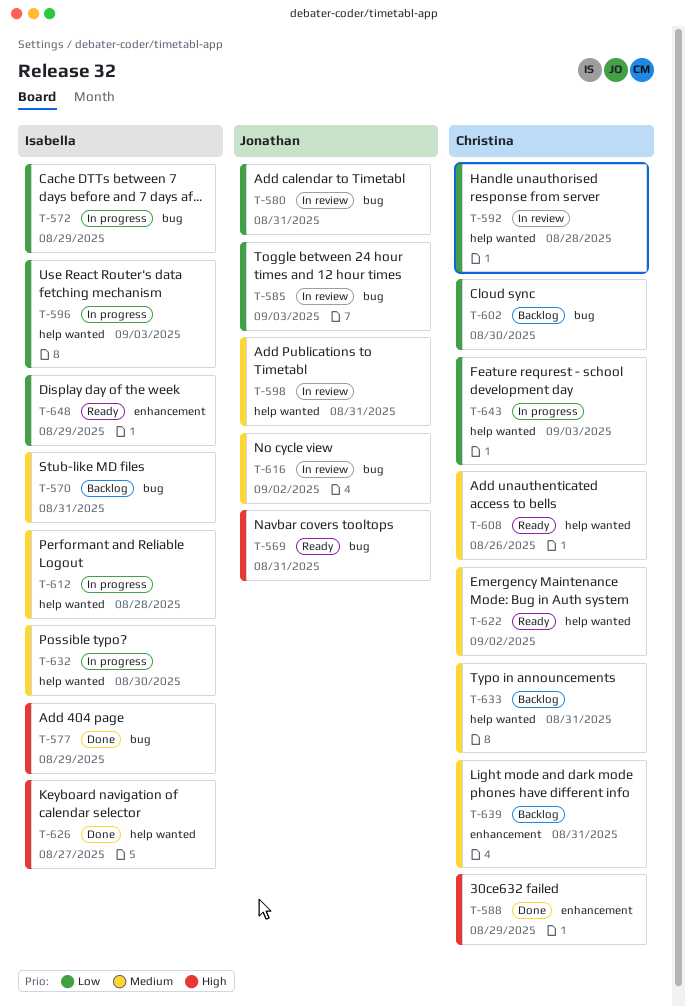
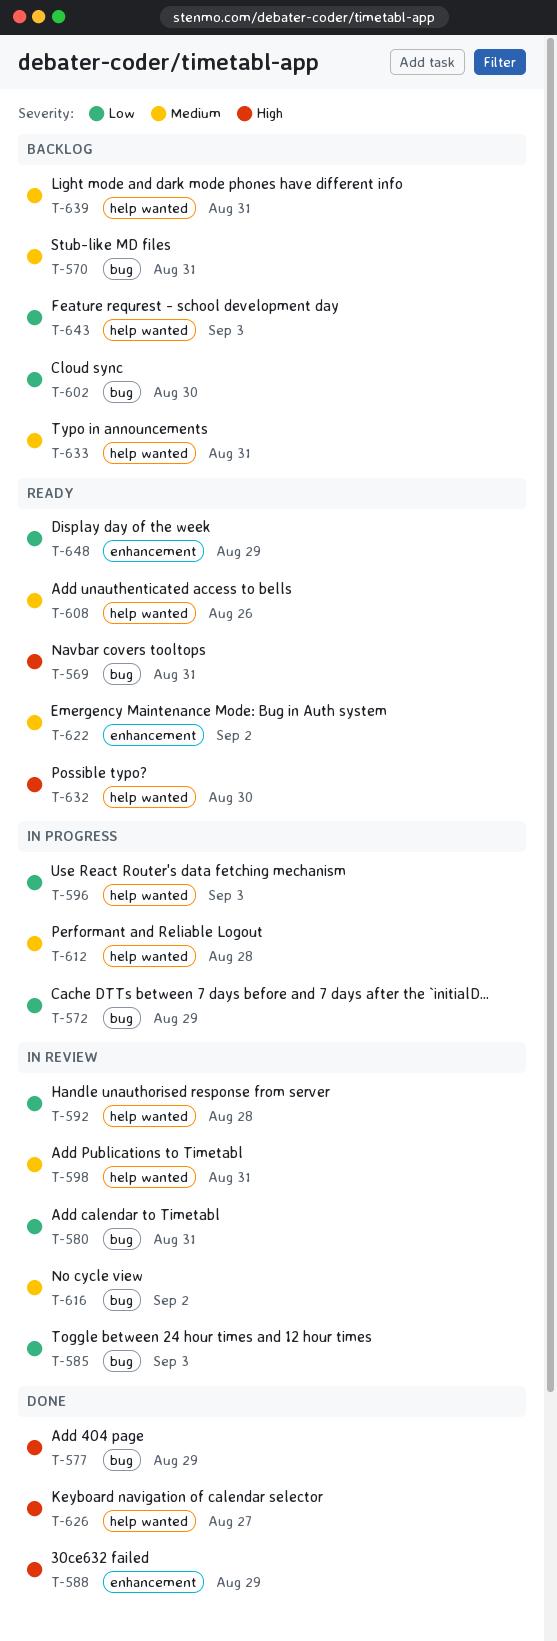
T-622, label: help wanted -> enhancement
T-632, status: In progress -> Ready
T-632, priority: Medium -> High
T-639, label: enhancement -> help wanted
T-643, status: In progress -> Backlog

